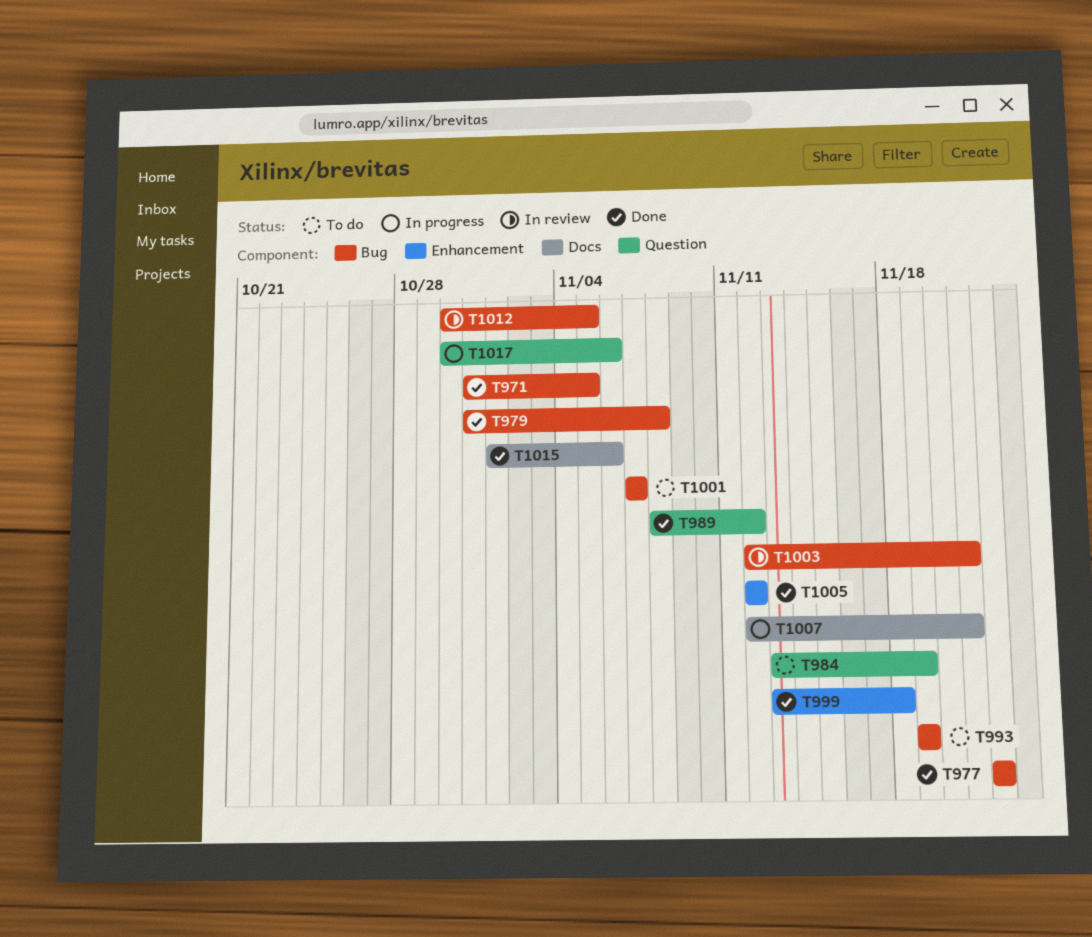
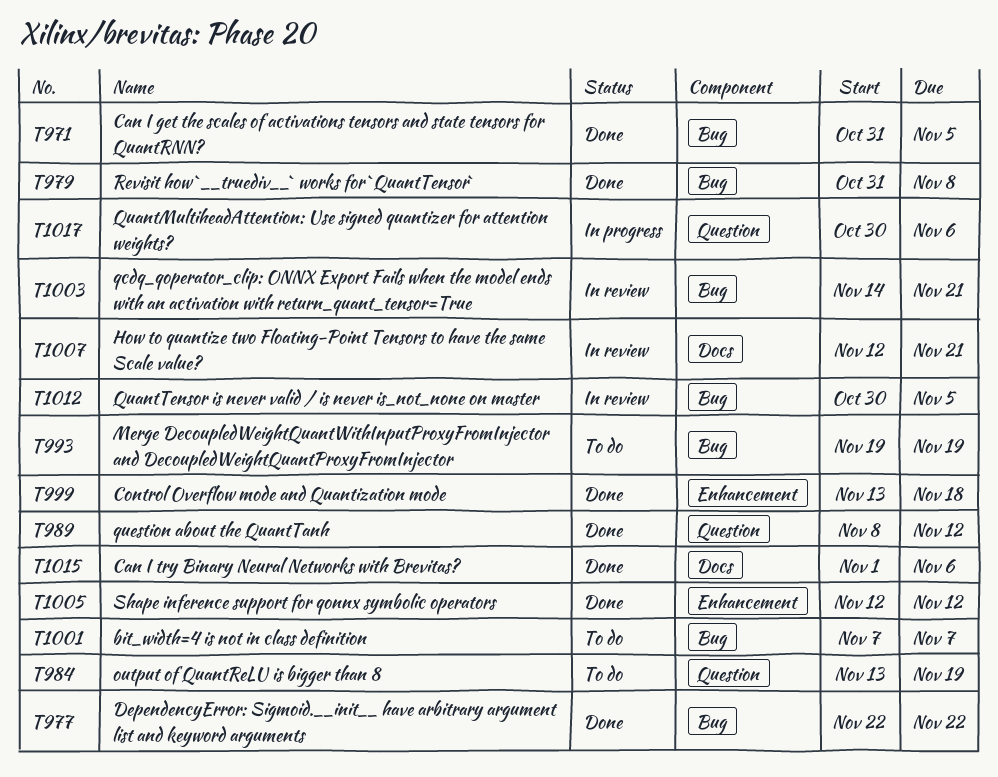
T1003, start: Nov 12 -> Nov 14
T1007, status: In progress -> In review

